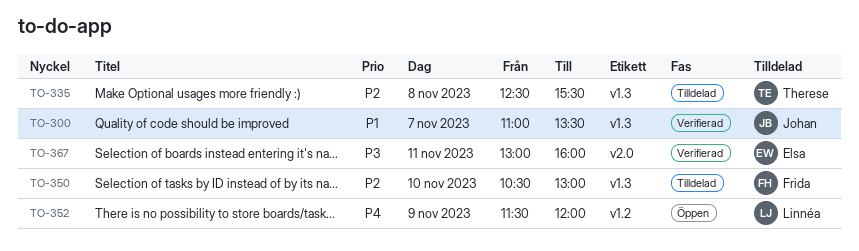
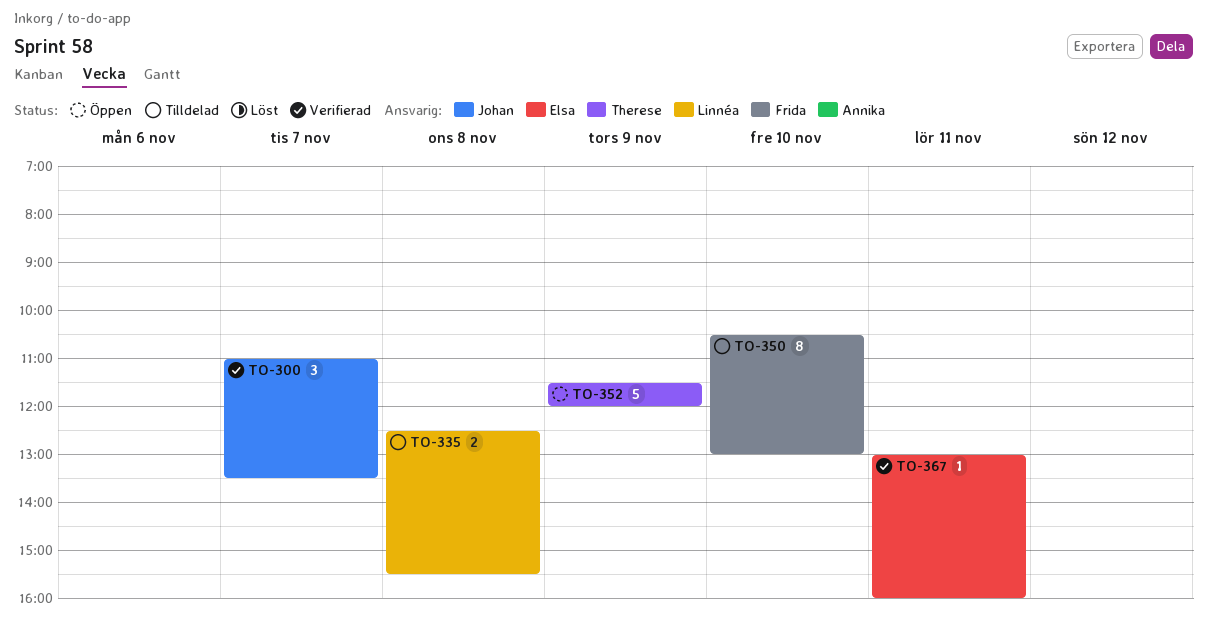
TO-335, owner: Therese -> Linnéa
TO-352, owner: Linnéa -> Therese

